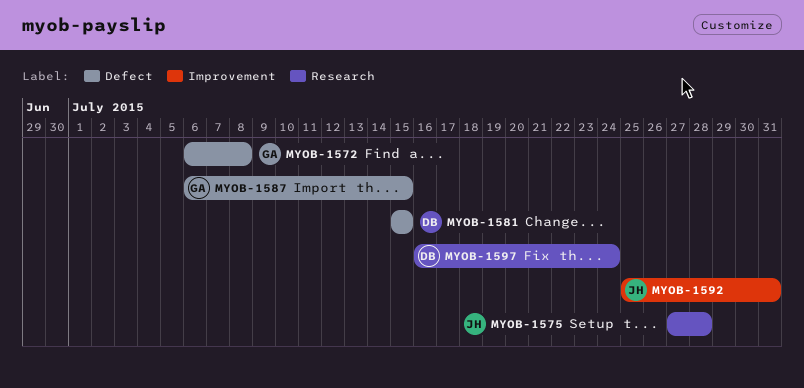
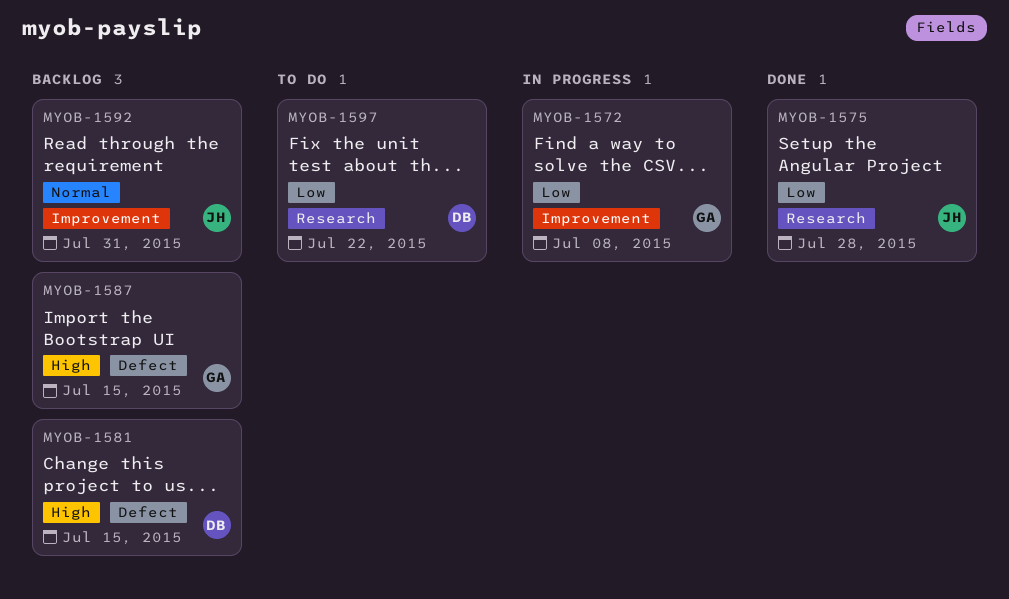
MYOB-1572, label: Defect -> Improvement
MYOB-1597, due: Jul 24 -> Jul 22

